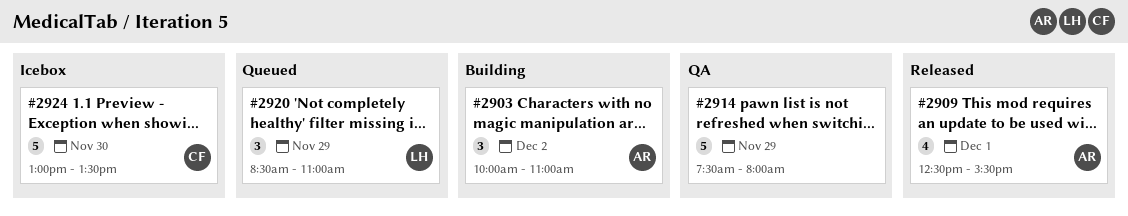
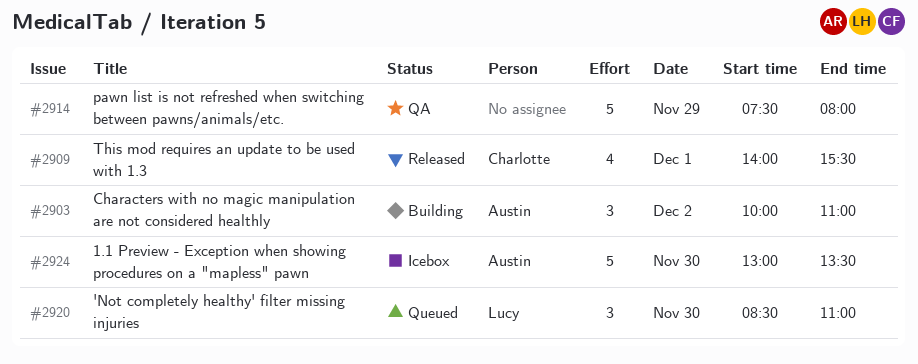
#2909, owner: Austin -> Charlotte
#2909, begins: 12:30 -> 14:00
#2920, day: Nov 29 -> Nov 30
#2924, owner: Charlotte -> Austin

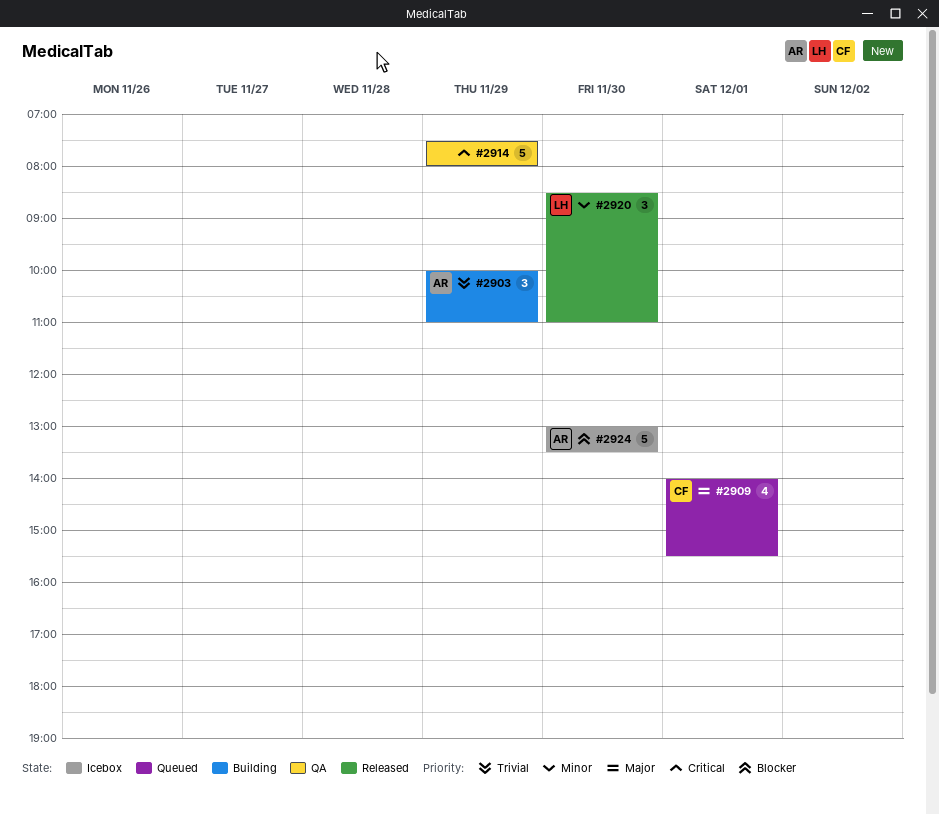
#2903, day: Dec 2 -> Nov 29
#2909, status: Released -> Queued
#2920, status: Queued -> Released

